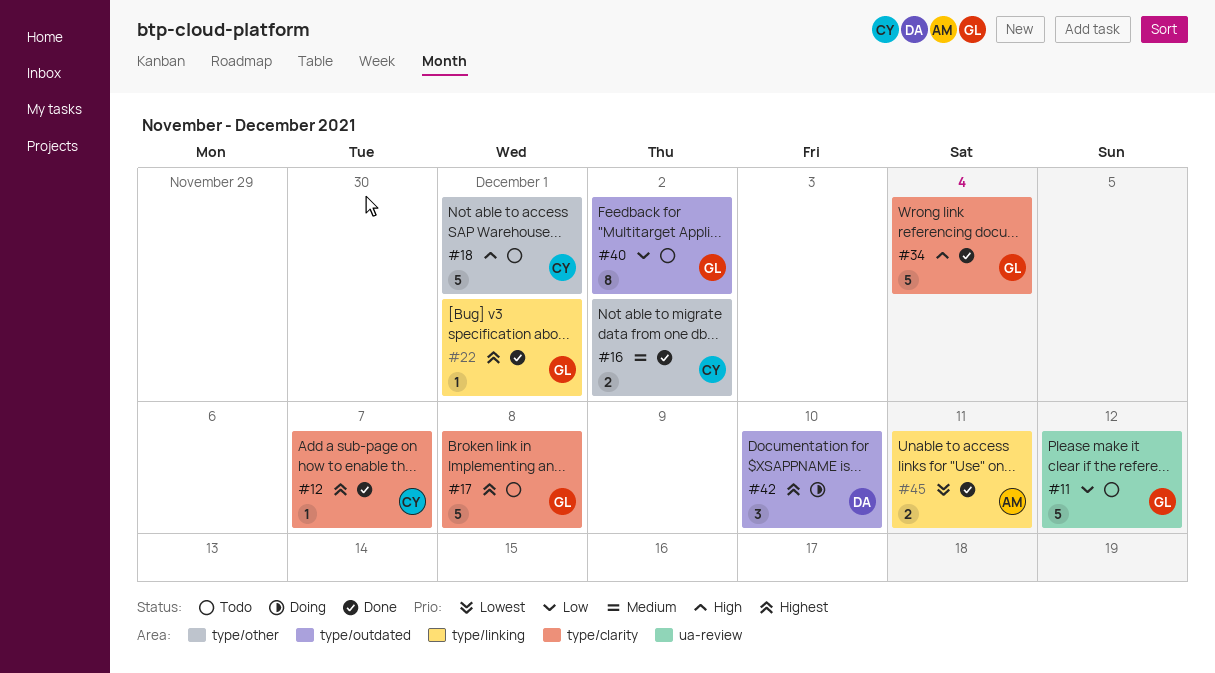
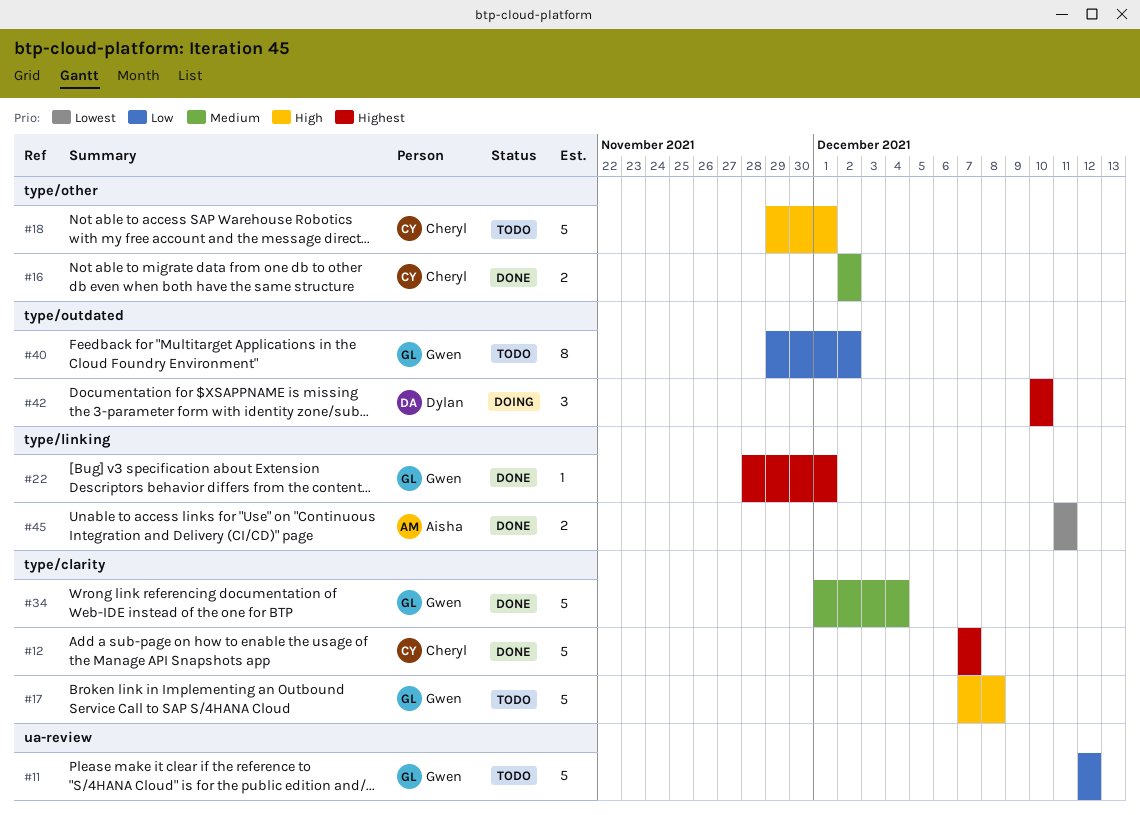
#12, estimate: 1 -> 5
#17, priority: Highest -> High
#34, priority: High -> Medium

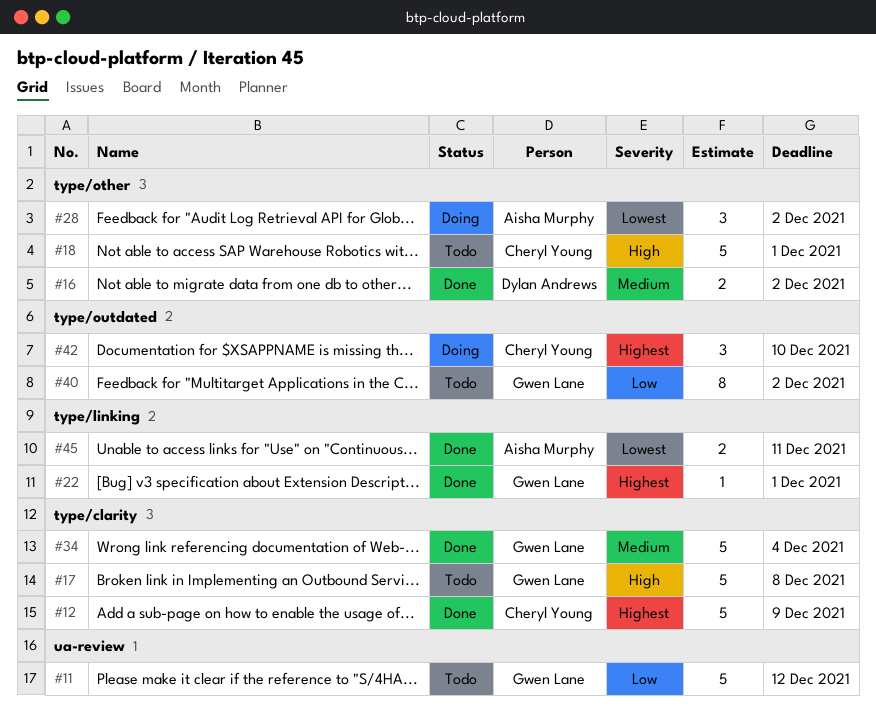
#12, due: Dec 7 -> Dec 9
#16, owner: Cheryl Young -> Dylan Andrews
#28: none -> present
#42, owner: Dylan Andrews -> Cheryl Young

